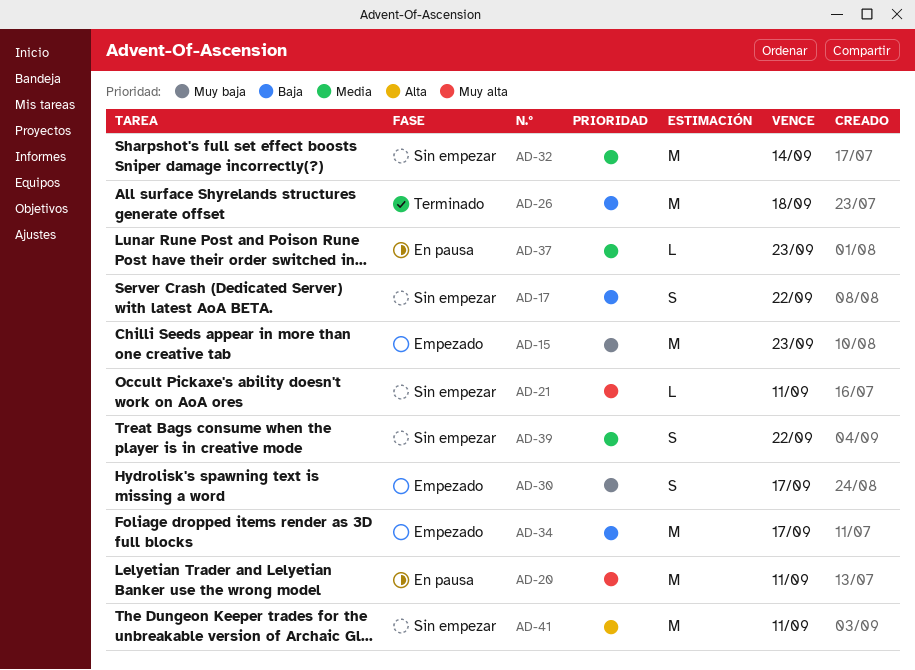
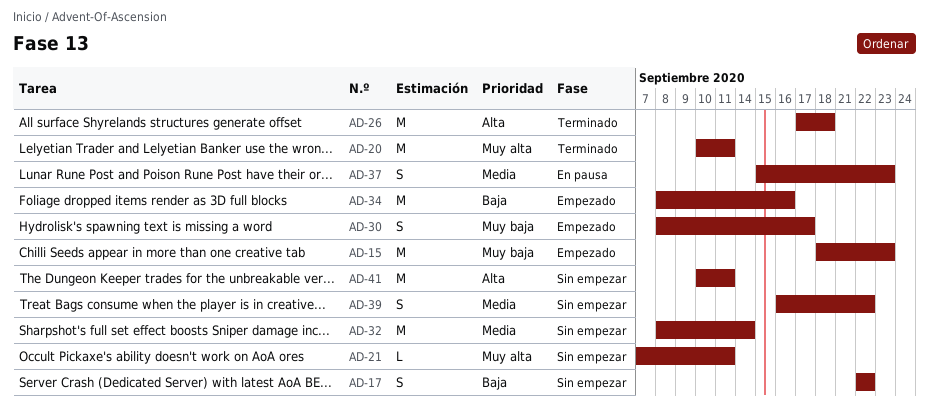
AD-20, status: En pausa -> Terminado
AD-26, priority: Baja -> Alta
AD-34, due: Sep 17 -> Sep 16
AD-37, estimate: L -> S

